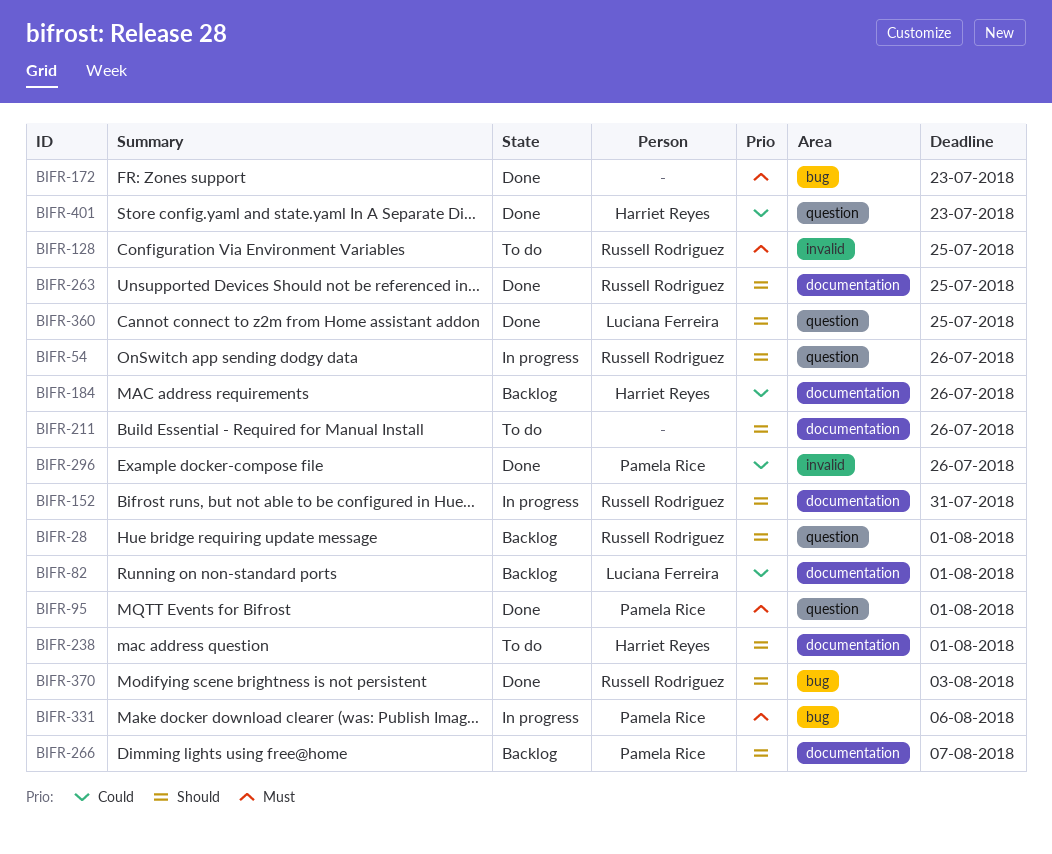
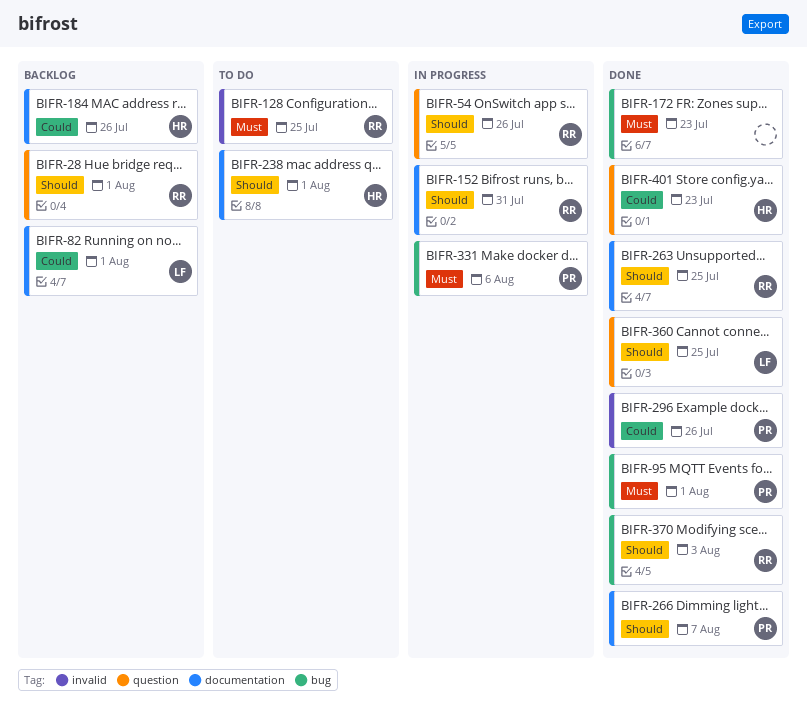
BIFR-95, label: question -> bug
BIFR-211: present -> none
BIFR-266, status: Backlog -> Done

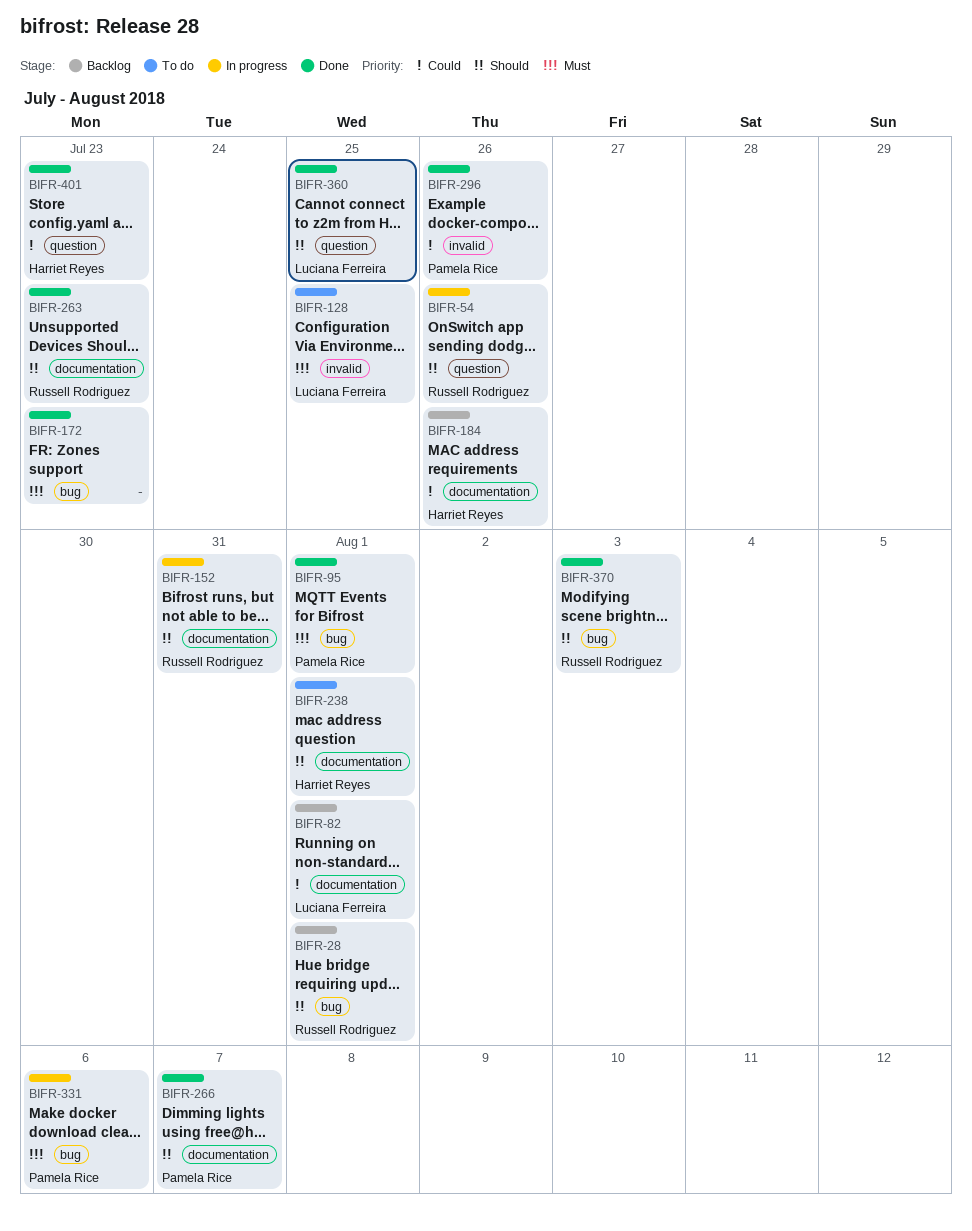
BIFR-28, label: question -> bug
BIFR-128, owner: Russell Rodriguez -> Luciana Ferreira
BIFR-263, due: Jul 25 -> Jul 23

